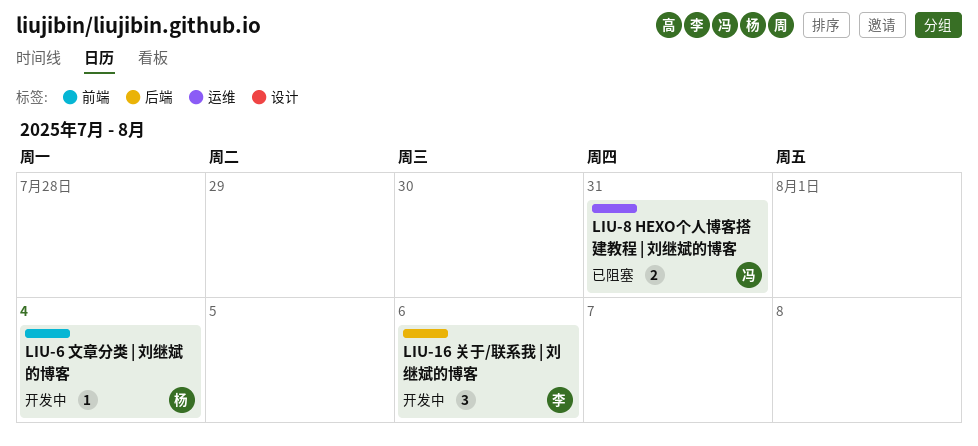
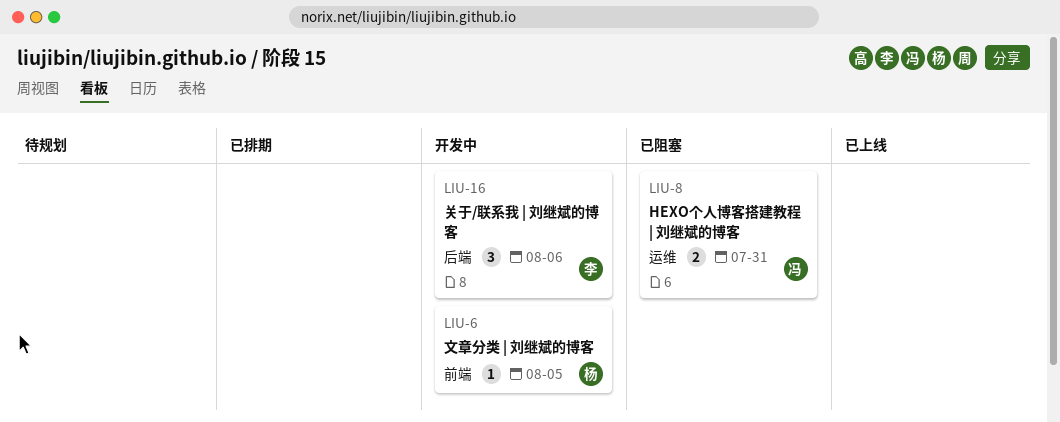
LIU-6, due: Aug 4 -> Aug 5

